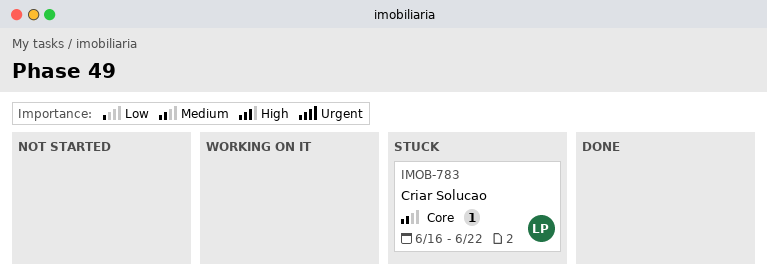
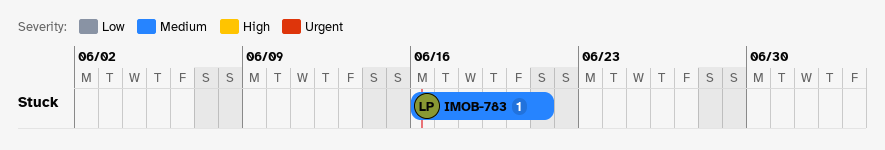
IMOB-783, due: Jun 22 -> Jun 21

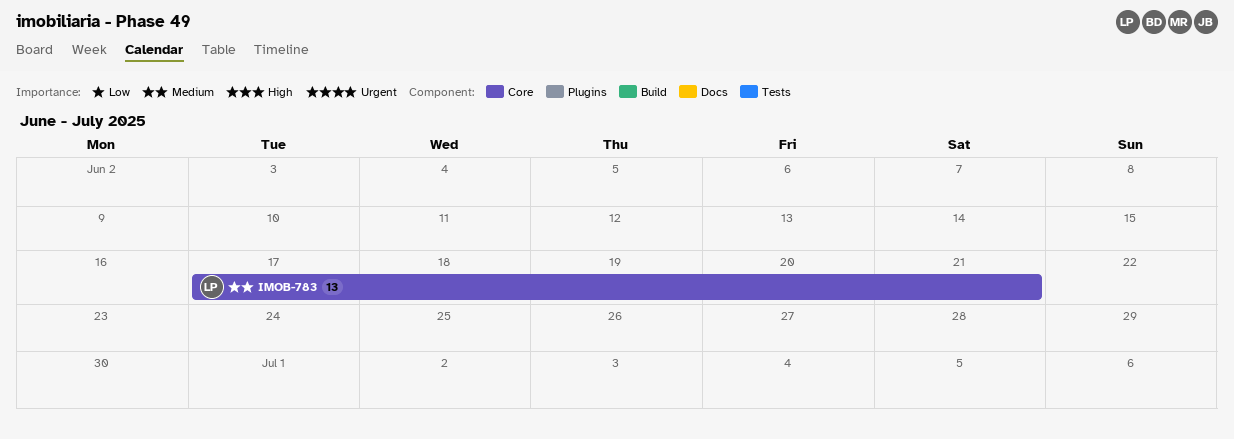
IMOB-783, estimate: 1 -> 13
IMOB-783, start: Jun 16 -> Jun 17

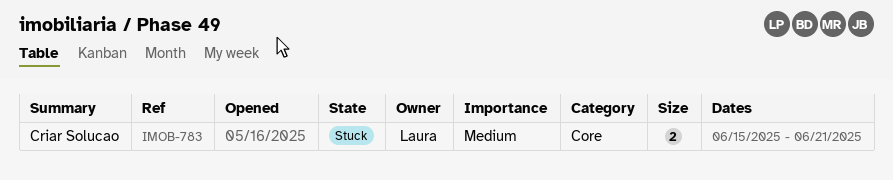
IMOB-783, estimate: 13 -> 2
IMOB-783, start: Jun 17 -> Jun 15

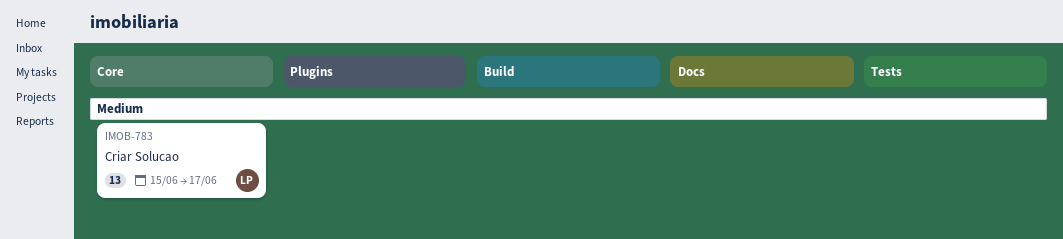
IMOB-783, estimate: 2 -> 13
IMOB-783, due: Jun 21 -> Jun 17

